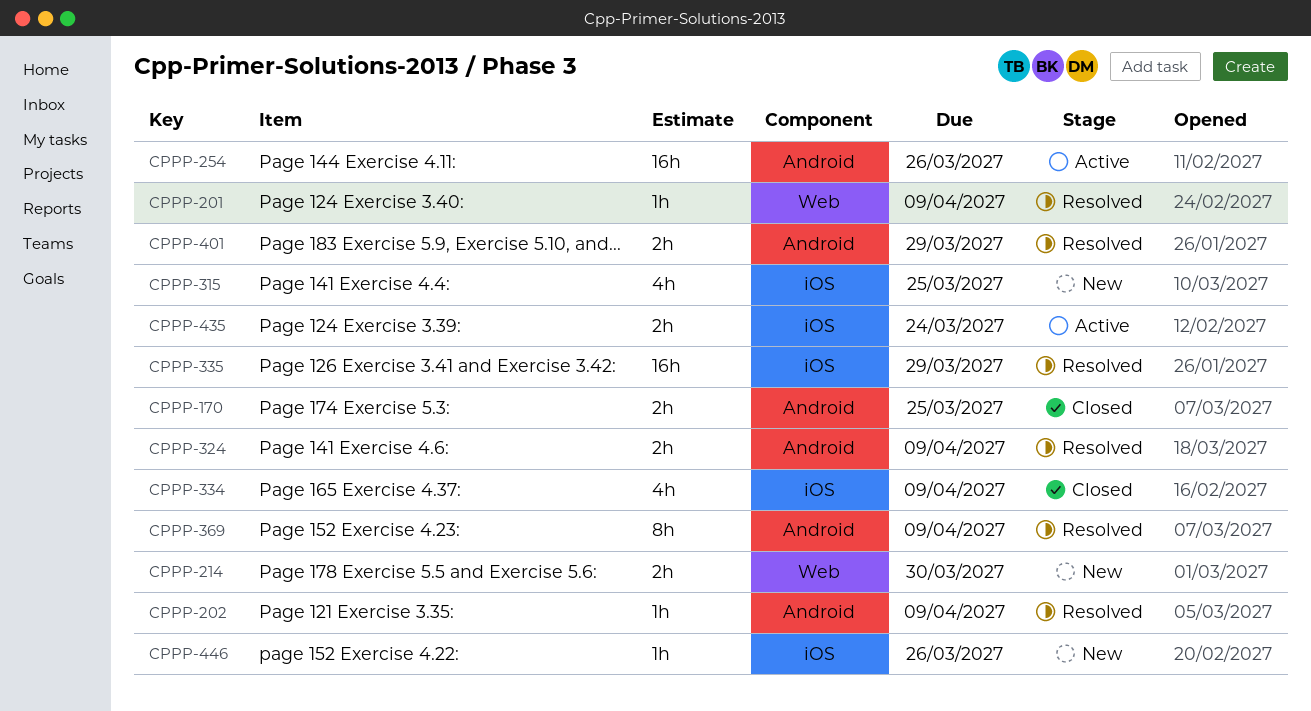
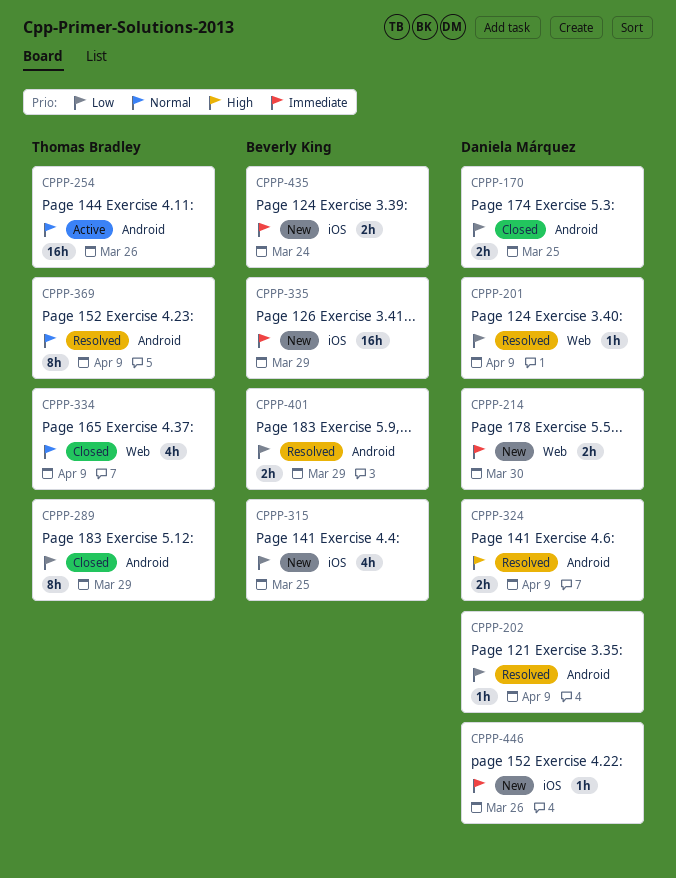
CPPP-289: none -> present
CPPP-334, label: iOS -> Web
CPPP-335, status: Resolved -> New
CPPP-435, status: Active -> New

